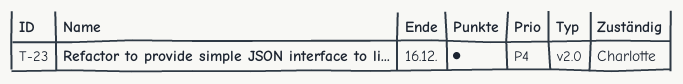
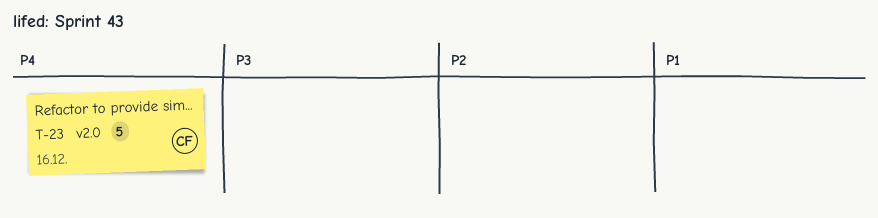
T-23, estimate: 1 -> 5

